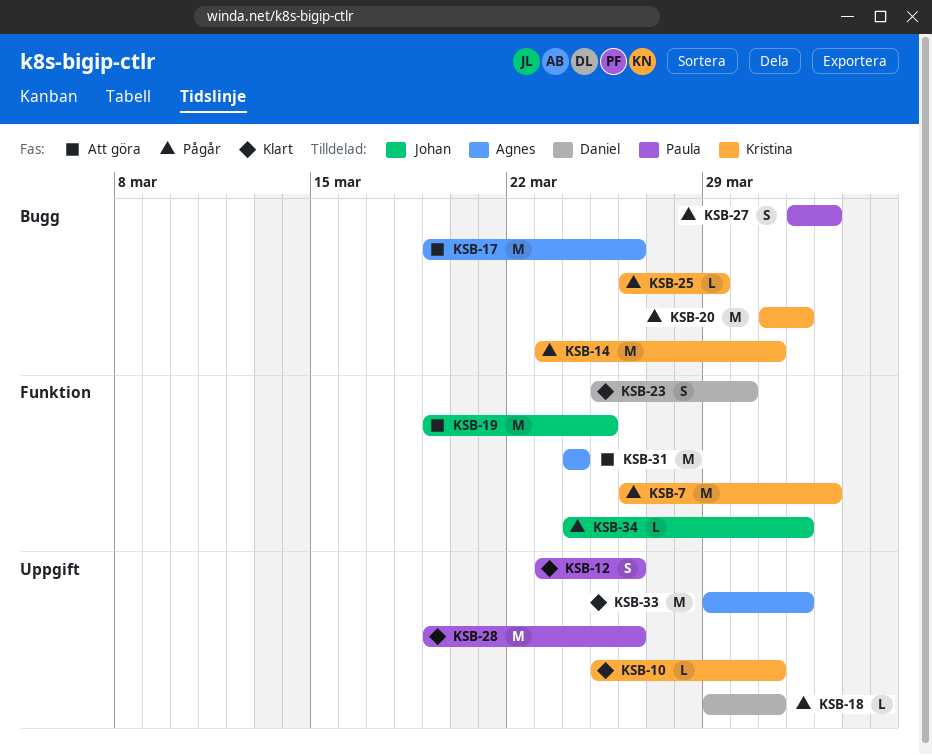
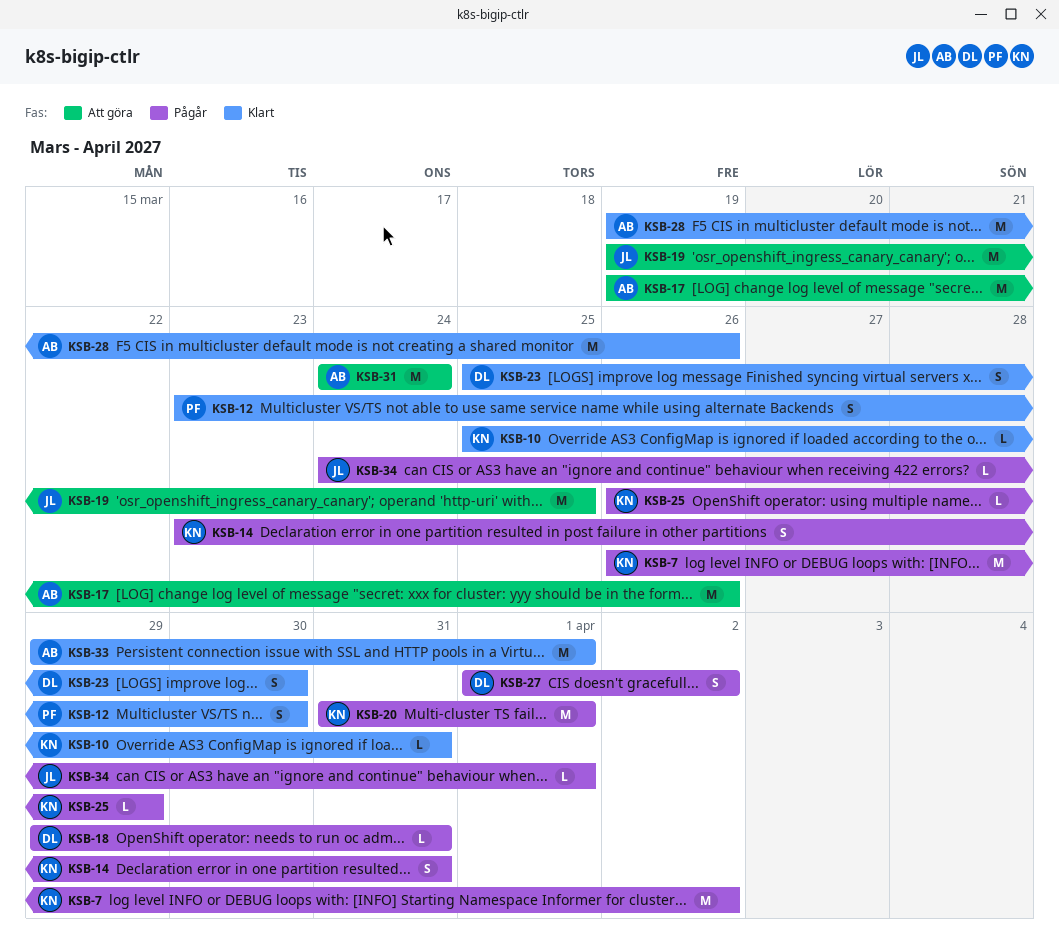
KSB-12, due: Mar 26 -> Mar 30
KSB-14, estimate: M -> S
KSB-27, owner: Paula -> Daniel
KSB-28, owner: Paula -> Agnes

